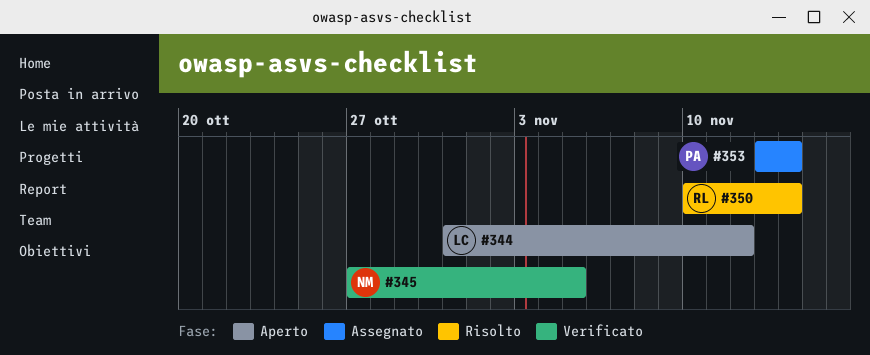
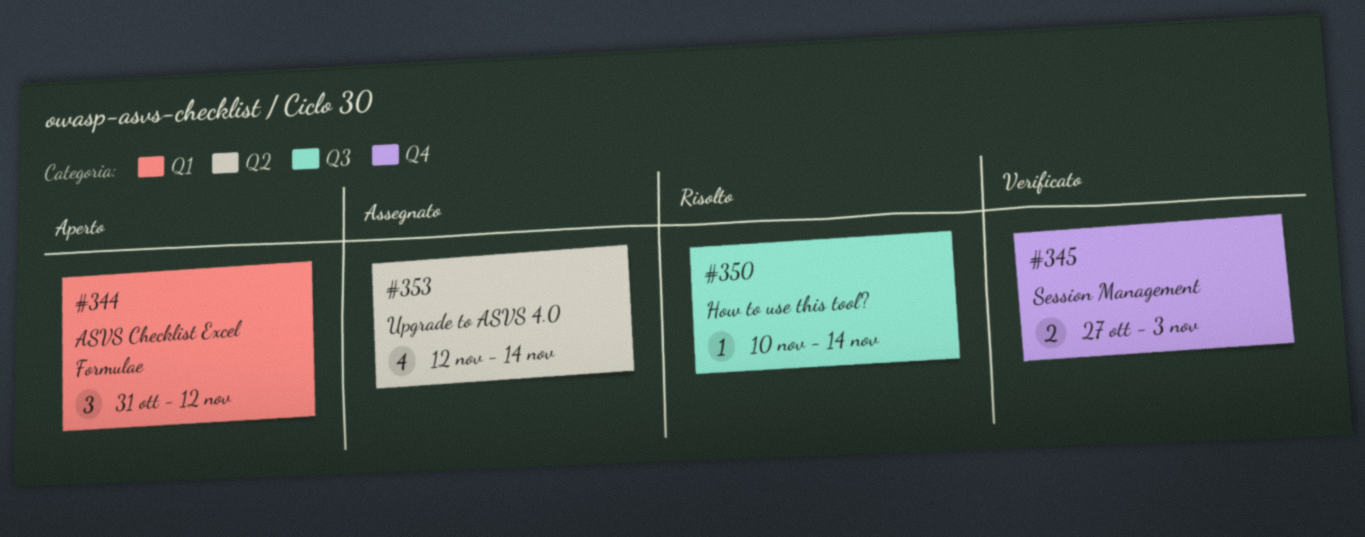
#345, due: Nov 5 -> Nov 3
#353, start: Nov 13 -> Nov 12

